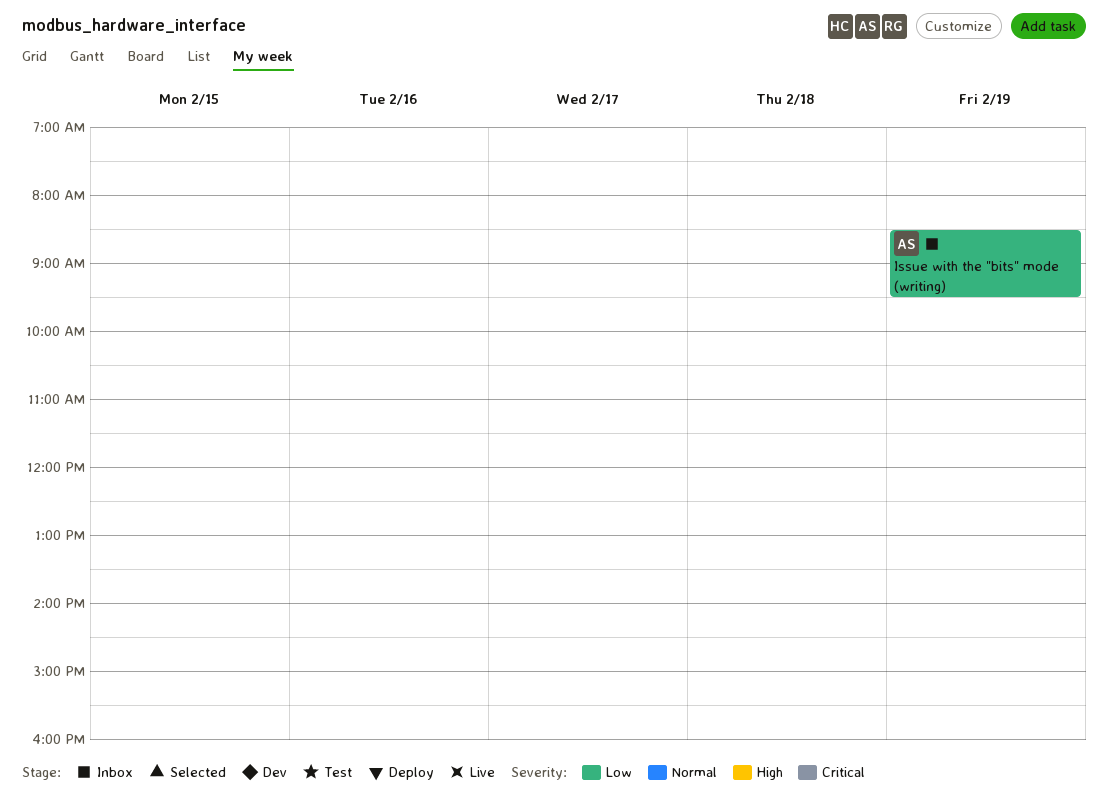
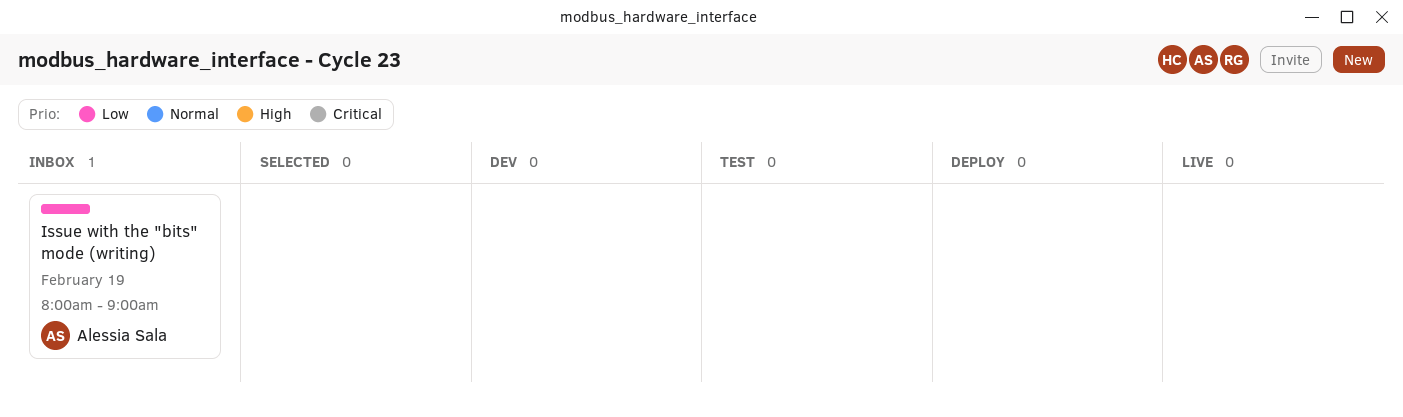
Issue with the "bits" mode (writing), begins: 08:30 -> 08:00
Issue with the "bits" mode (writing), ends: 09:30 -> 09:00

